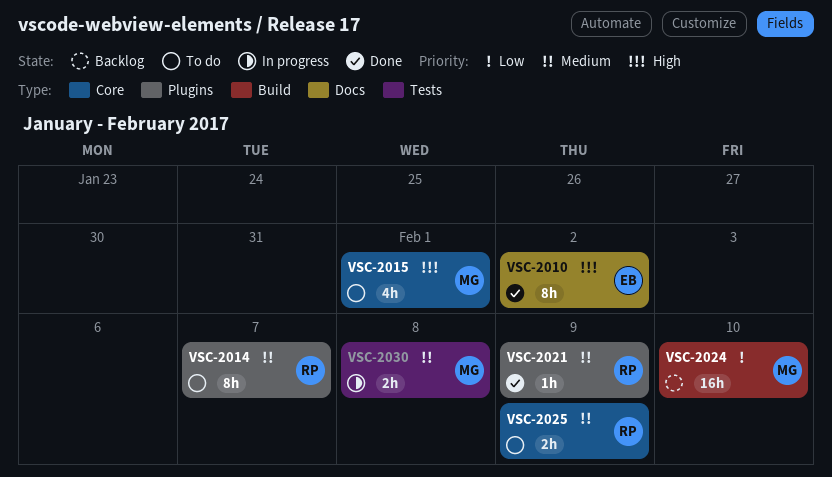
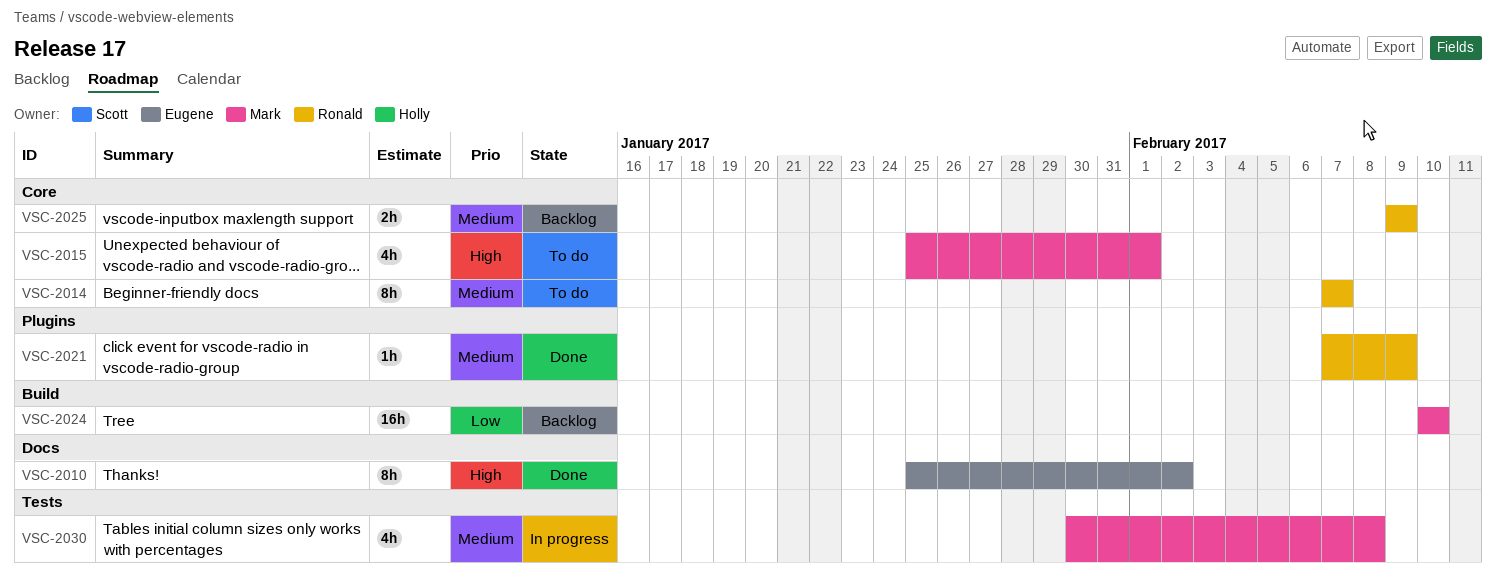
VSC-2014, label: Plugins -> Core
VSC-2025, status: To do -> Backlog
VSC-2030, estimate: 2h -> 4h

